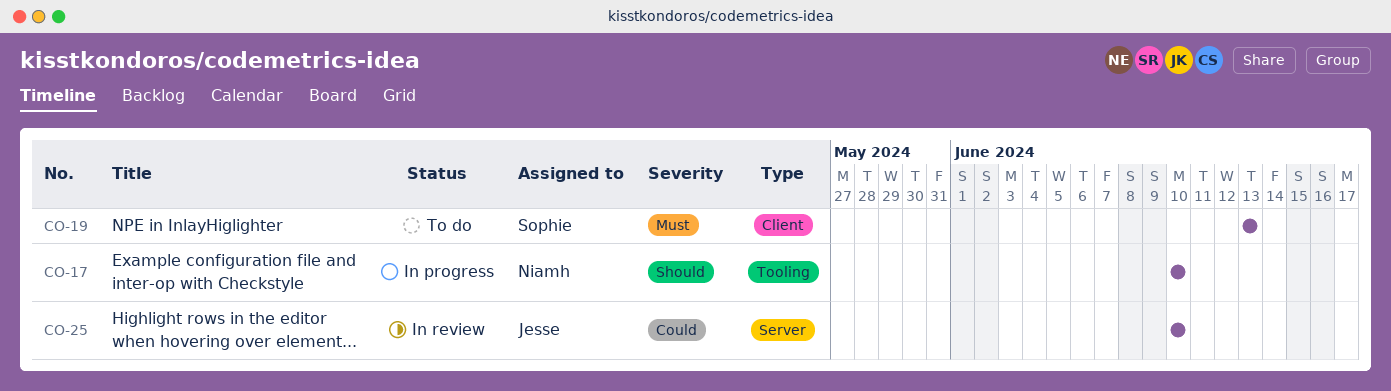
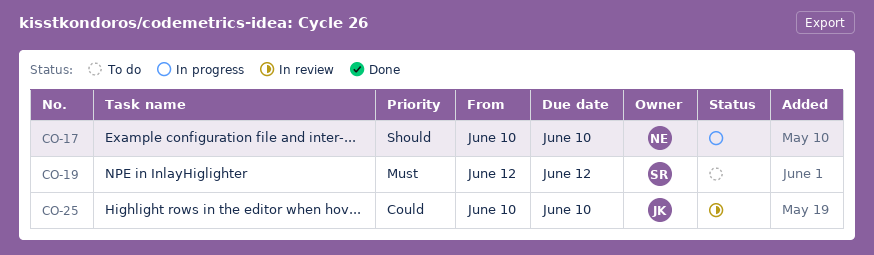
CO-19, start: Jun 13 -> Jun 12
CO-19, due: Jun 13 -> Jun 12

